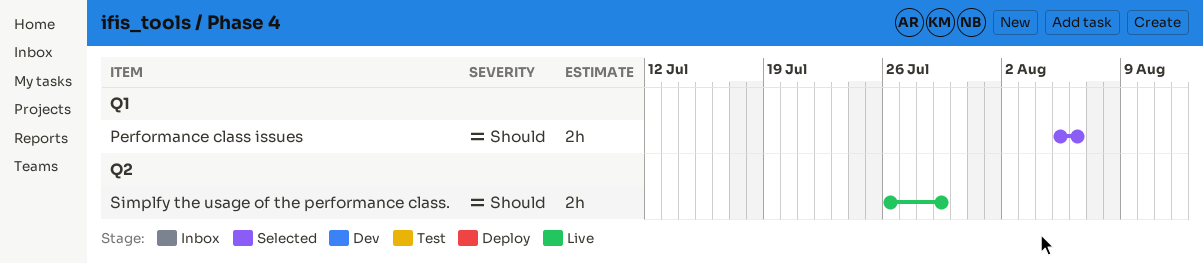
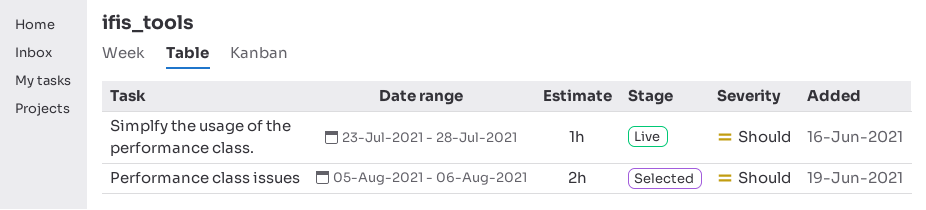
Simplfy the usage of the performance class., estimate: 2h -> 1h
Simplfy the usage of the performance class., start: Jul 26 -> Jul 23
Simplfy the usage of the performance class., due: Jul 29 -> Jul 28

